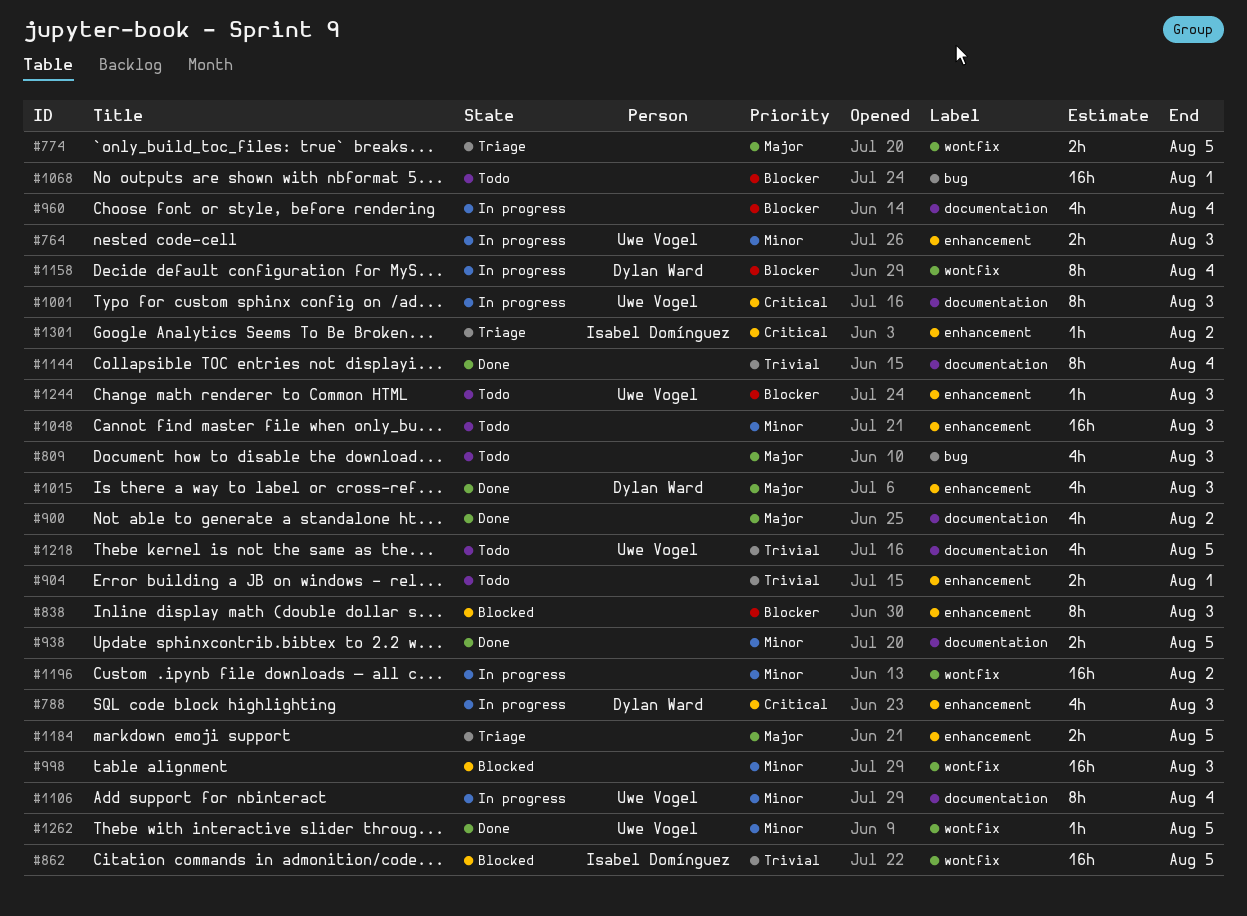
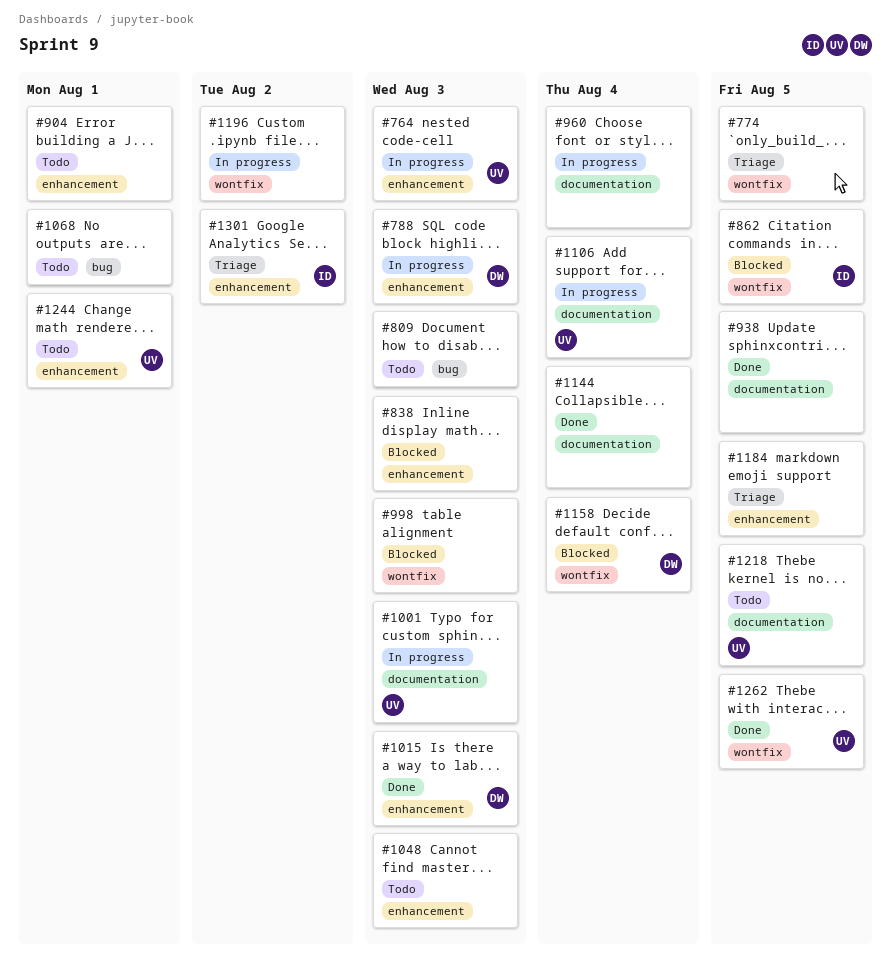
#900: present -> none
#1158, status: In progress -> Blocked
#1244, due: Aug 3 -> Aug 1

